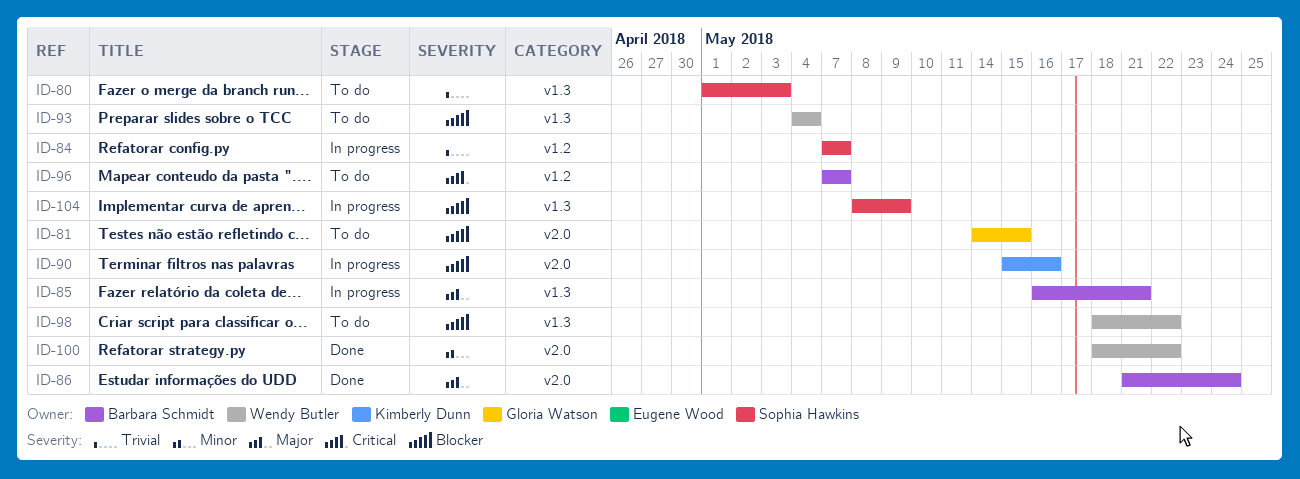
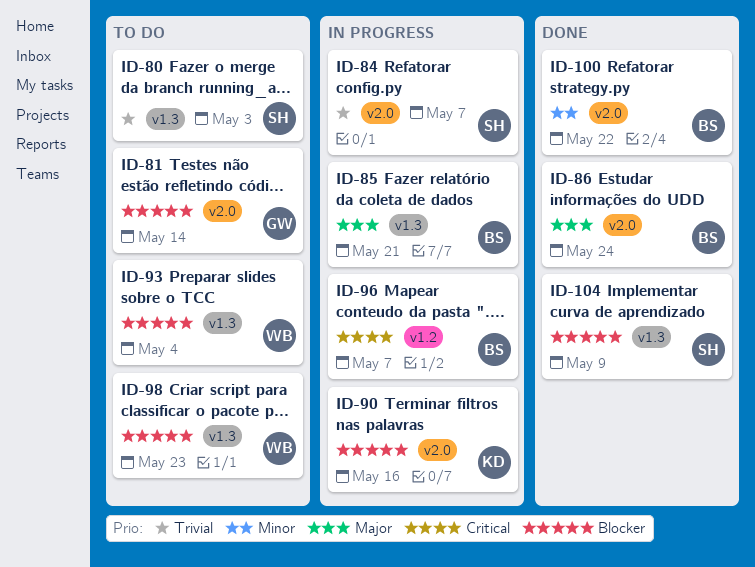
ID-81, due: May 15 -> May 14
ID-84, label: v1.2 -> v2.0
ID-96, status: To do -> In progress
ID-98, due: May 22 -> May 23
ID-100, owner: Wendy Butler -> Barbara Schmidt
ID-104, status: In progress -> Done

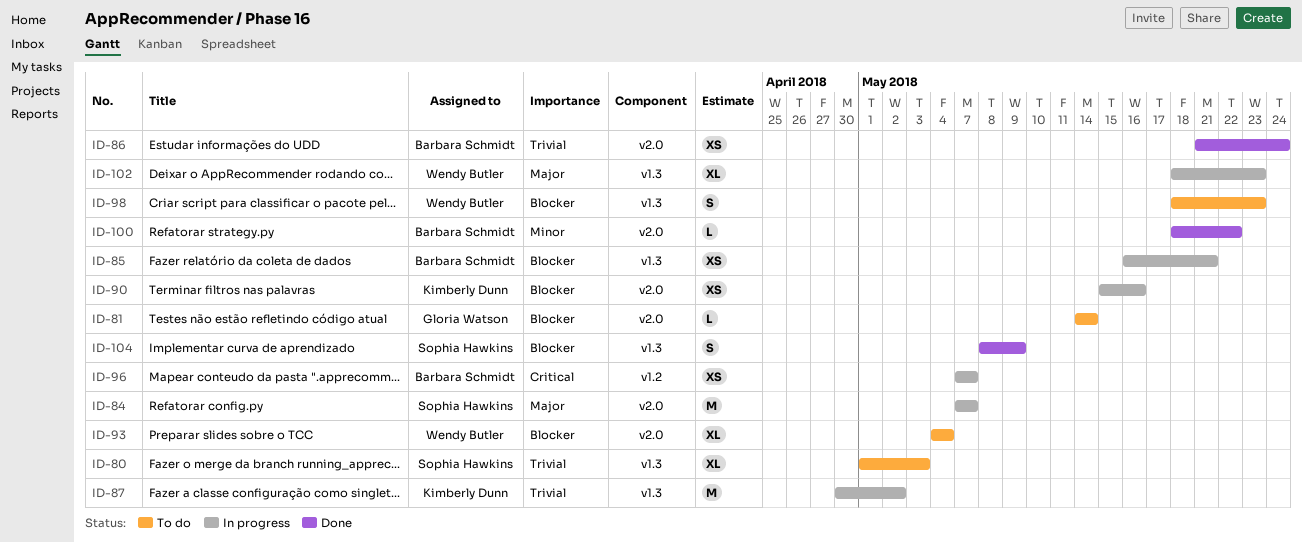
ID-84, priority: Trivial -> Major
ID-85, priority: Major -> Blocker
ID-86, priority: Major -> Trivial
ID-87: none -> present
ID-93, label: v1.3 -> v2.0
ID-102: none -> present

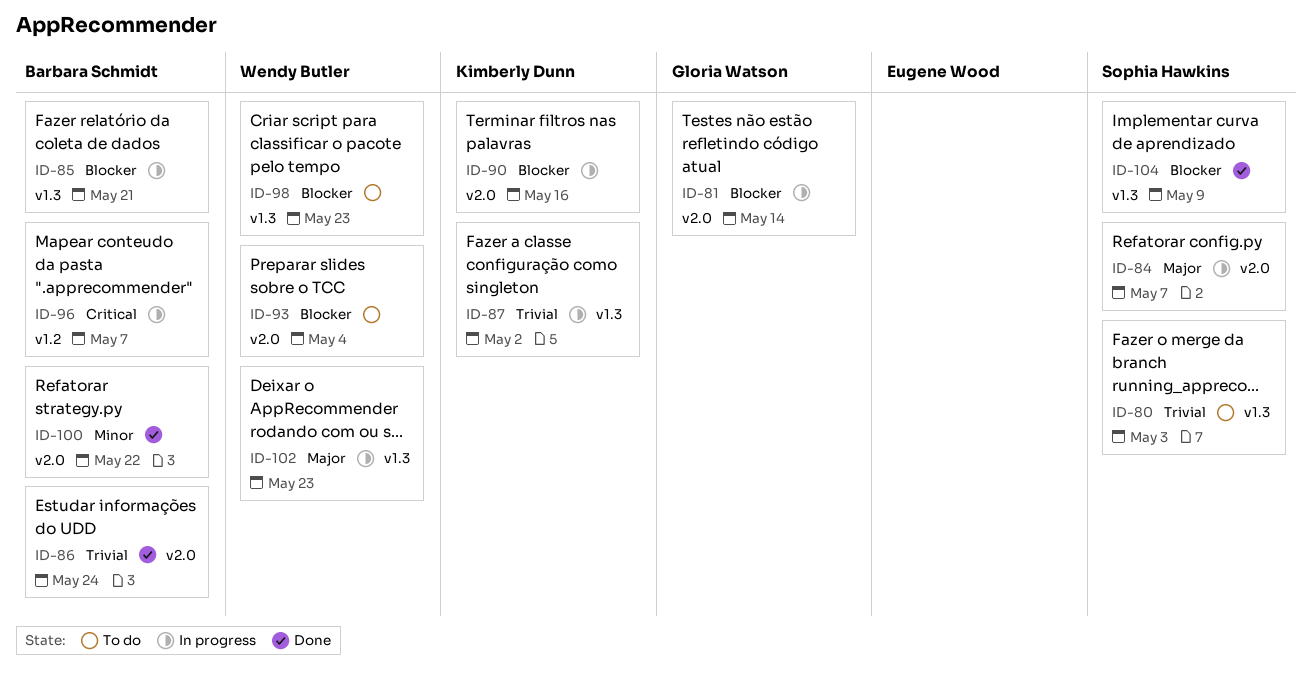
ID-81, status: To do -> In progress

